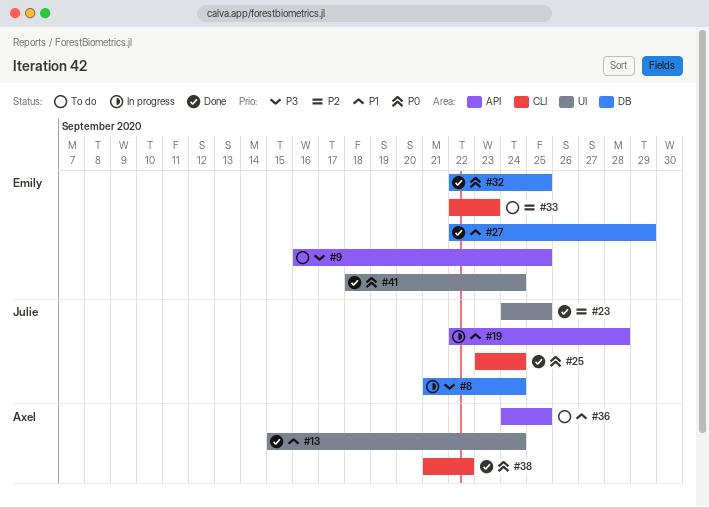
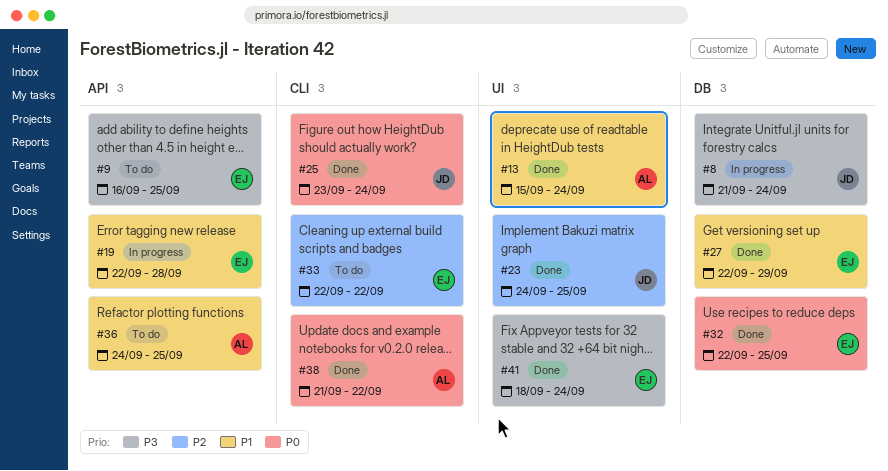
#19, owner: Julie -> Emily
#33, due: Sep 23 -> Sep 22
#41, priority: P0 -> P3

